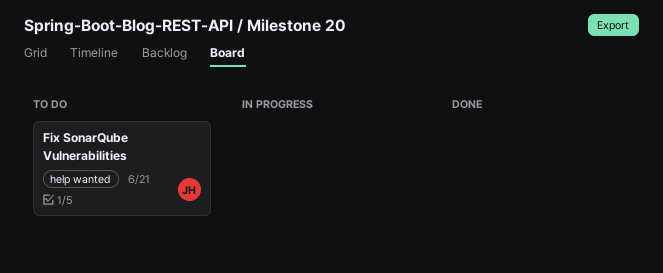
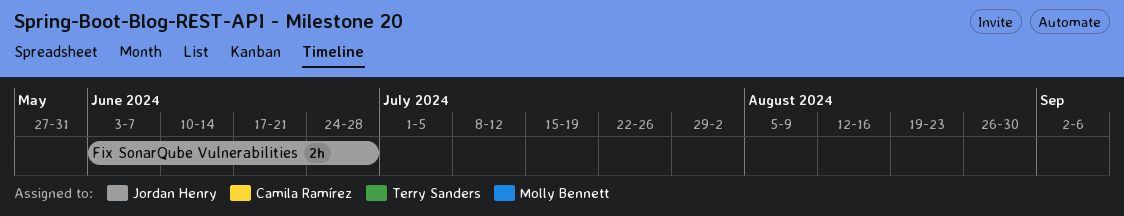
Fix SonarQube Vulnerabilities, due: Jun 21 -> Jun 28

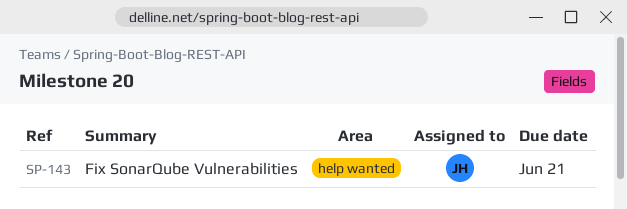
Fix SonarQube Vulnerabilities, due: Jun 28 -> Jun 21

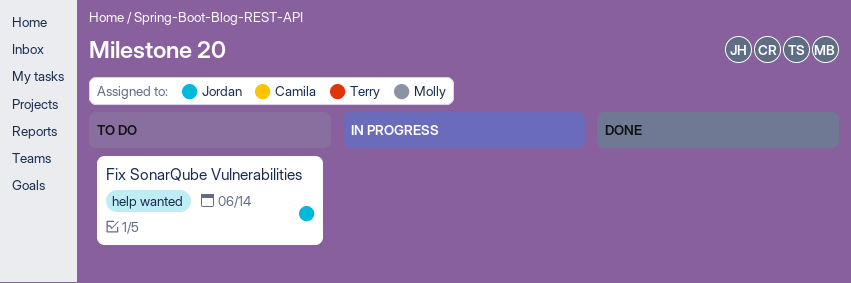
Fix SonarQube Vulnerabilities, due: Jun 21 -> Jun 14

